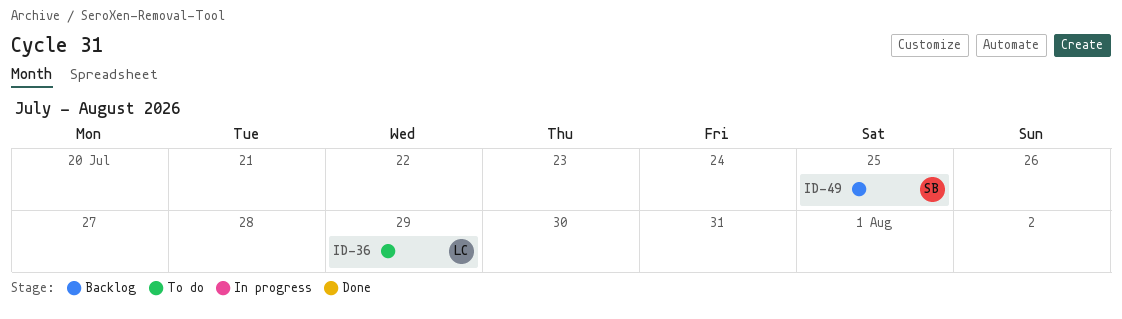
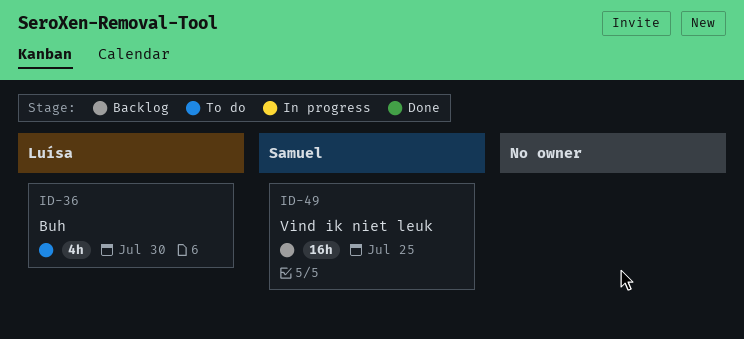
ID-36, due: Jul 29 -> Jul 30

